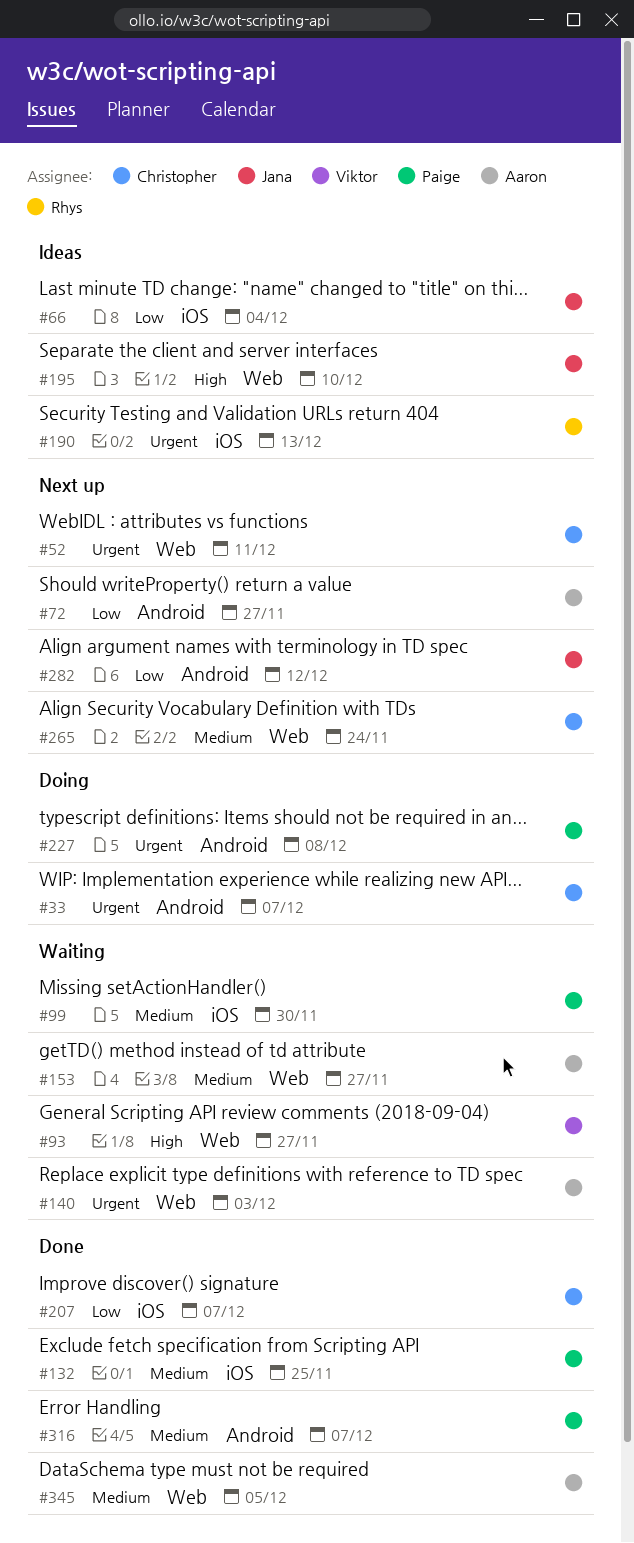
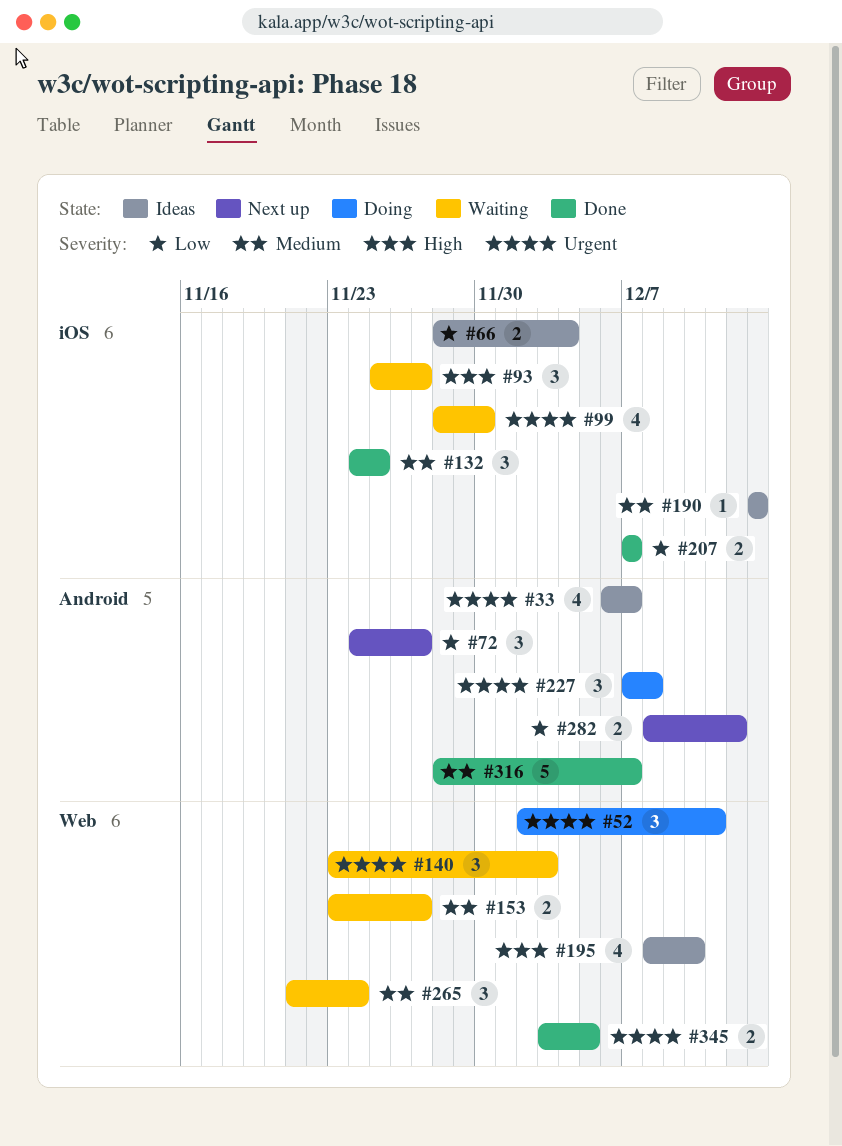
#33, status: Doing -> Ideas
#52, status: Next up -> Doing
#93, label: Web -> iOS
#99, priority: Medium -> Urgent
#190, priority: Urgent -> Medium
#265, status: Next up -> Waiting
#345, priority: Medium -> Urgent

